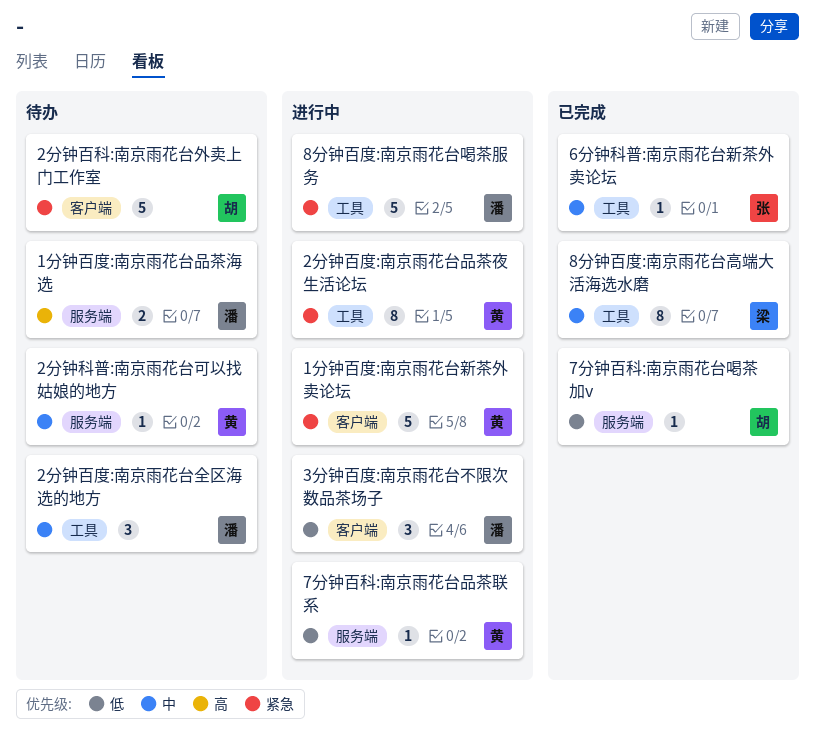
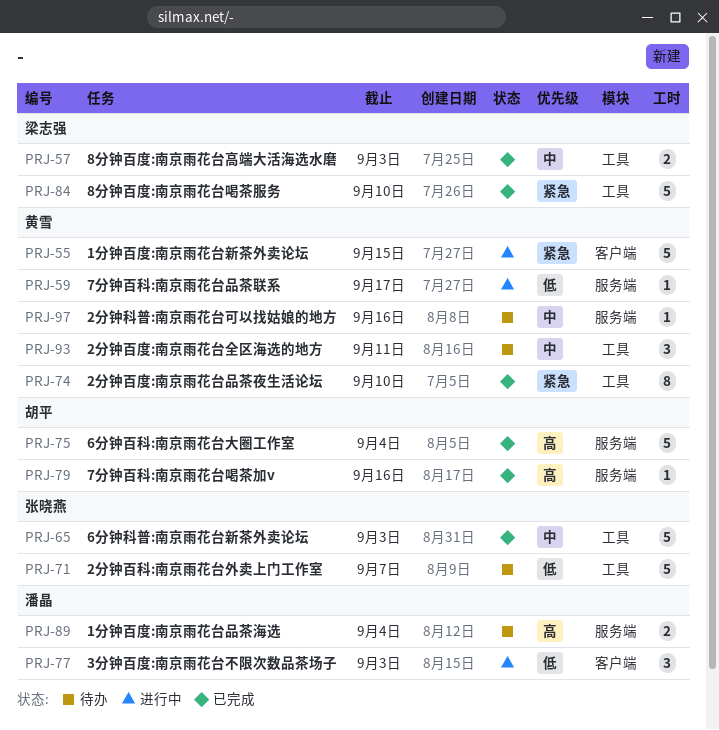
2分钟百度:南京雨花台全区海选的地方, owner: 潘晶 -> 黄雪
2分钟百度:南京雨花台品茶夜生活论坛, status: 进行中 -> 已完成
2分钟百科:南京雨花台外卖上门工作室, owner: 胡平 -> 张晓燕
2分钟百科:南京雨花台外卖上门工作室, priority: 紧急 -> 低
2分钟百科:南京雨花台外卖上门工作室, label: 客户端 -> 工具
6分钟百科:南京雨花台大圈工作室: none -> present
6分钟科普:南京雨花台新茶外卖论坛, estimate: 1 -> 5
7分钟百科:南京雨花台喝茶加v, priority: 低 -> 高
8分钟百度:南京雨花台喝茶服务, status: 进行中 -> 已完成
8分钟百度:南京雨花台喝茶服务, owner: 潘晶 -> 梁志强
8分钟百度:南京雨花台高端大活海选水磨, estimate: 8 -> 2

